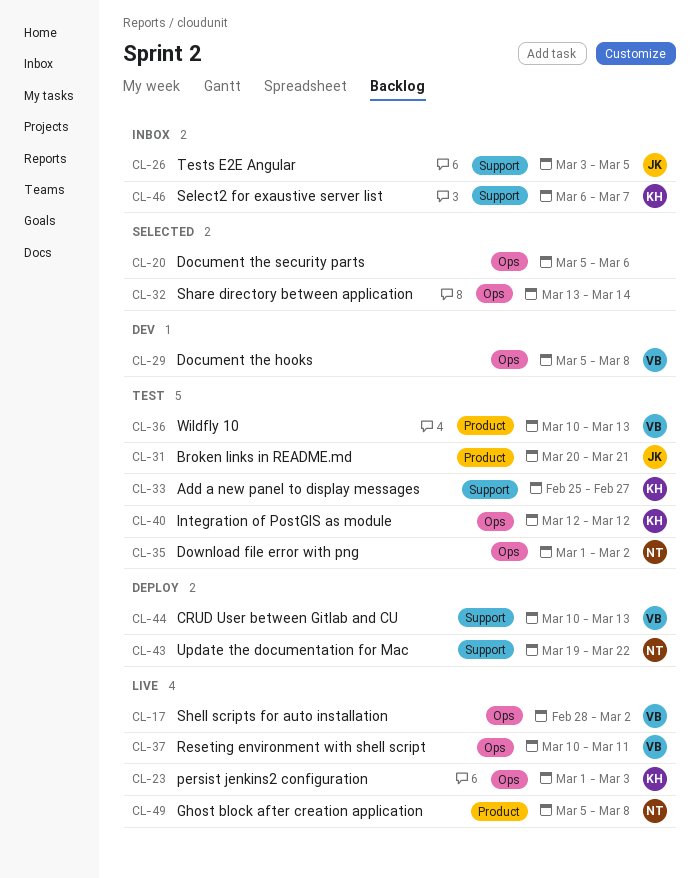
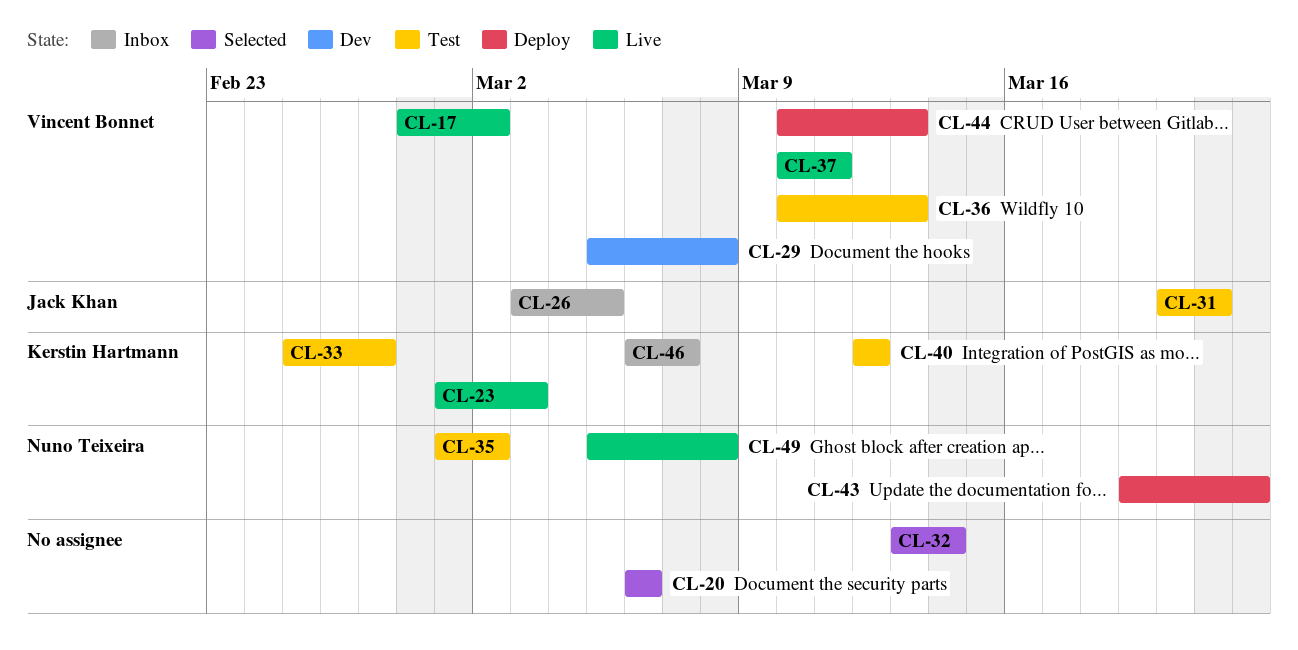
CL-20, start: Mar 5 -> Mar 6

